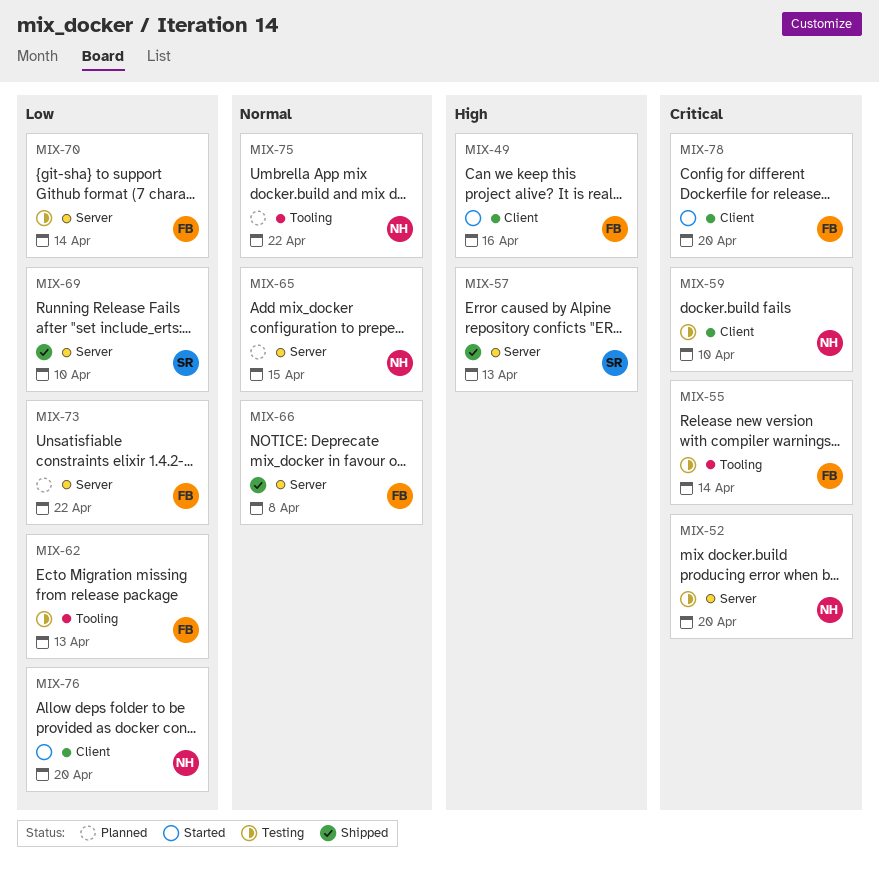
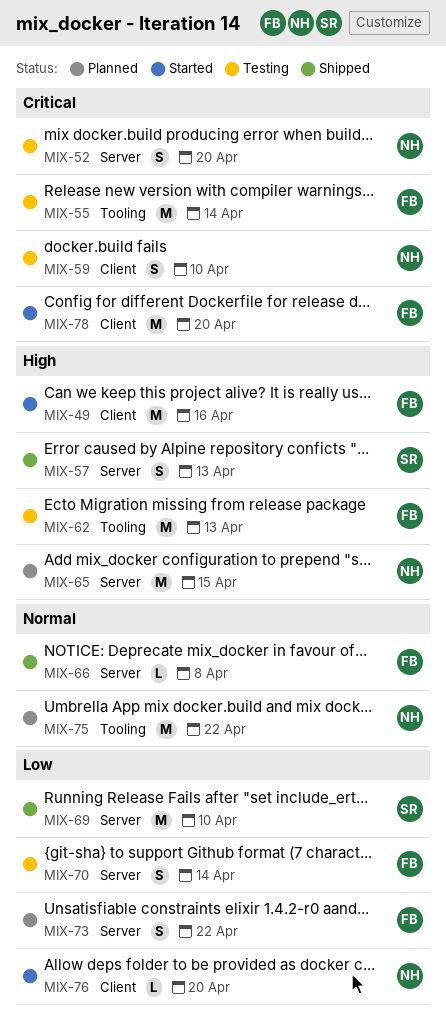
MIX-62, priority: Low -> High
MIX-65, priority: Normal -> High

